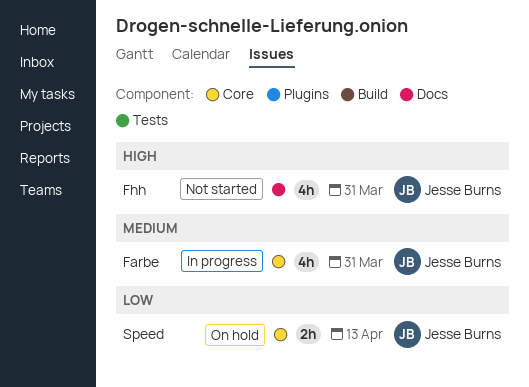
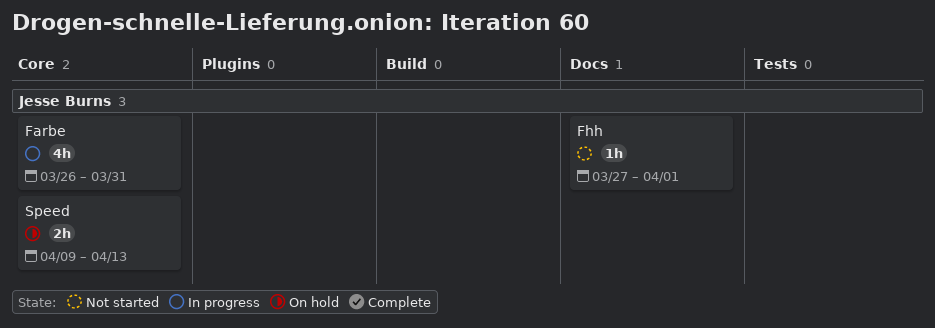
Fhh, estimate: 4h -> 1h
Fhh, due: Mar 31 -> Apr 1

